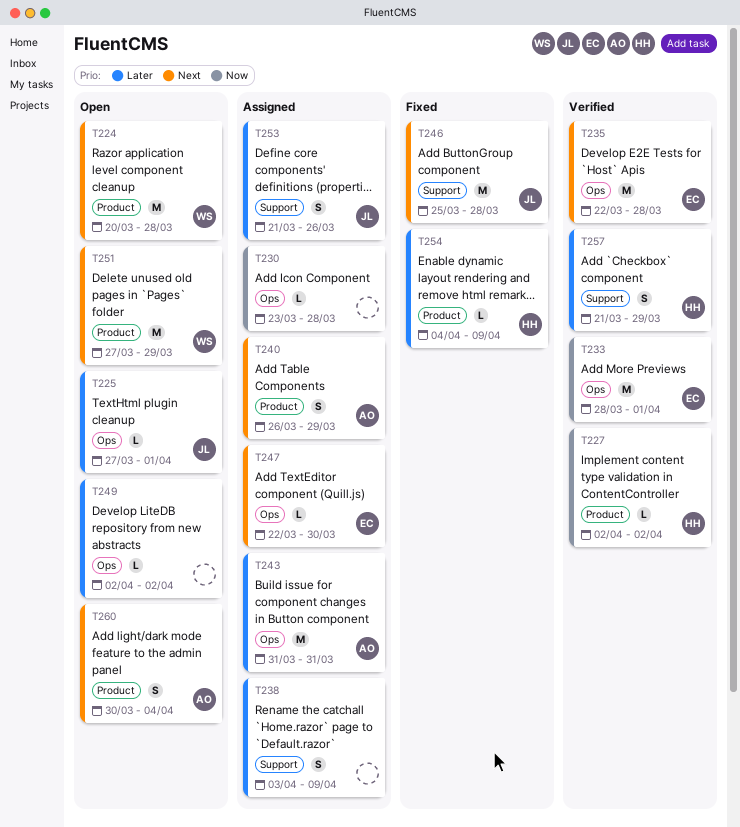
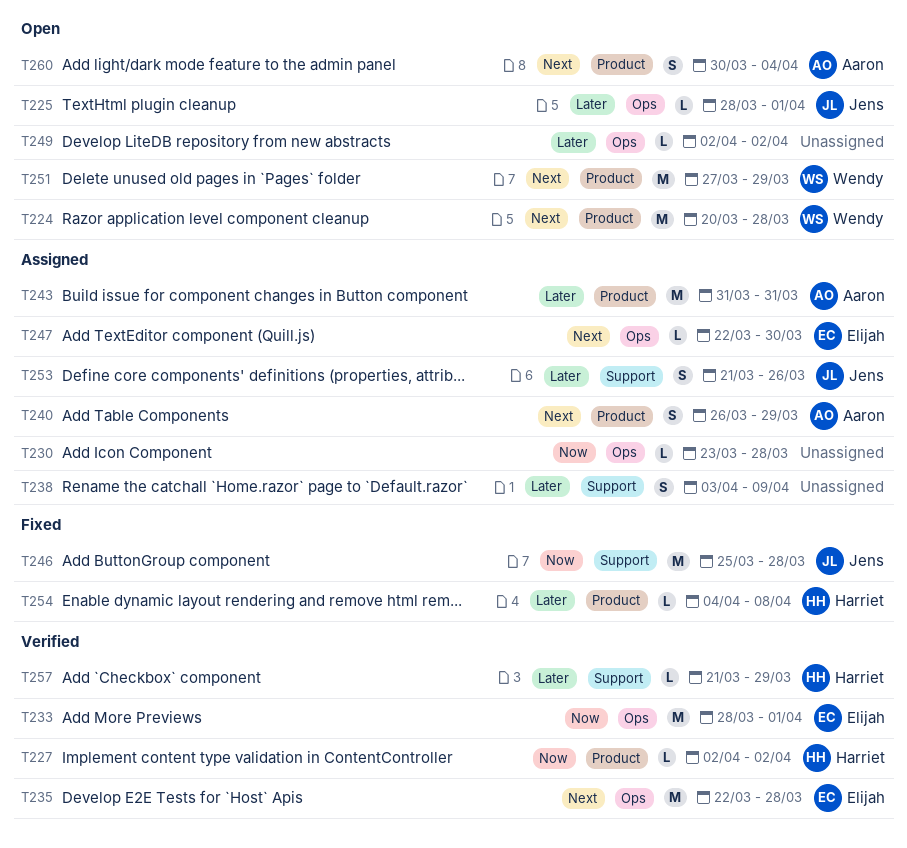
T225, start: Mar 27 -> Mar 28
T243, label: Ops -> Product
T246, priority: Next -> Now
T254, due: Apr 9 -> Apr 8
T257, estimate: S -> L

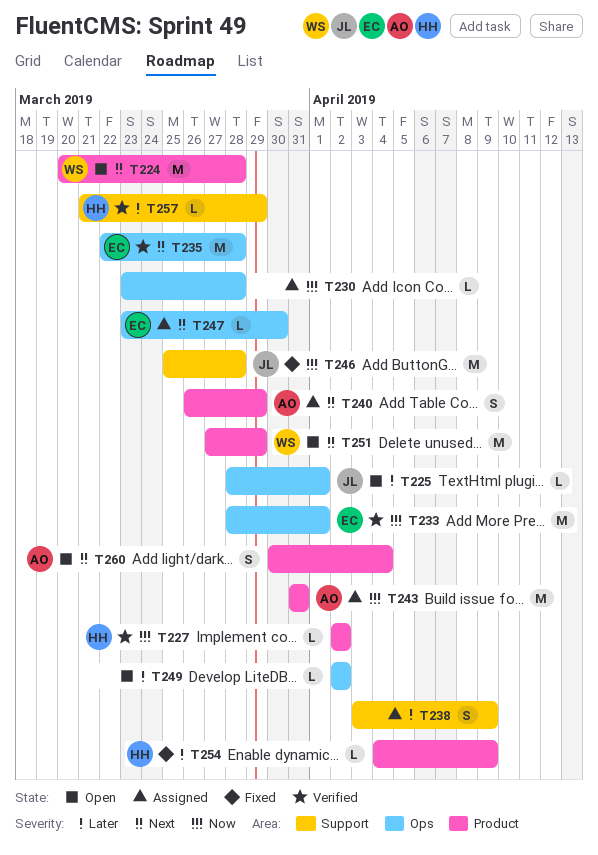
T243, priority: Later -> Now
T247, start: Mar 22 -> Mar 23
T253: present -> none
T254, due: Apr 8 -> Apr 9

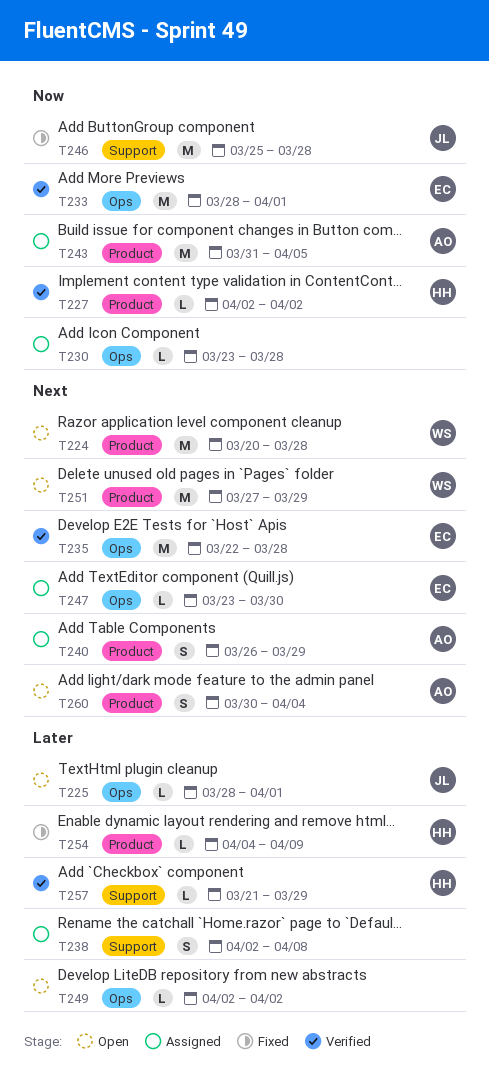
T238, start: Apr 3 -> Apr 2
T238, due: Apr 9 -> Apr 8
T243, due: Mar 31 -> Apr 5

